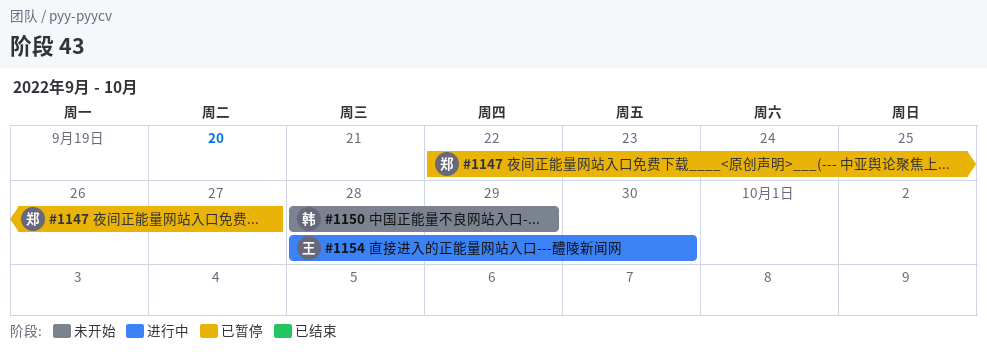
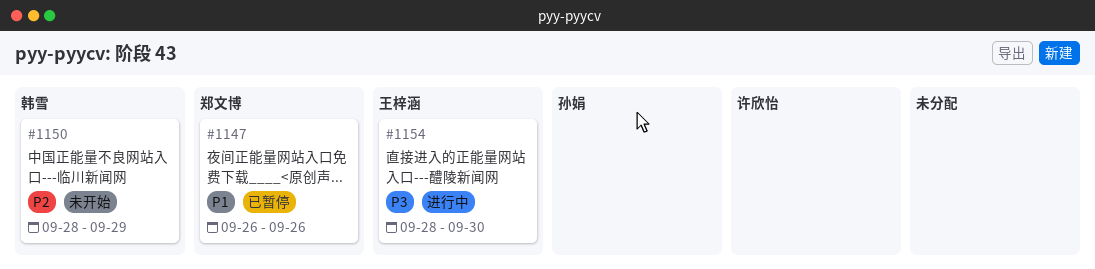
#1147, start: Sep 22 -> Sep 26
#1147, due: Sep 27 -> Sep 26

